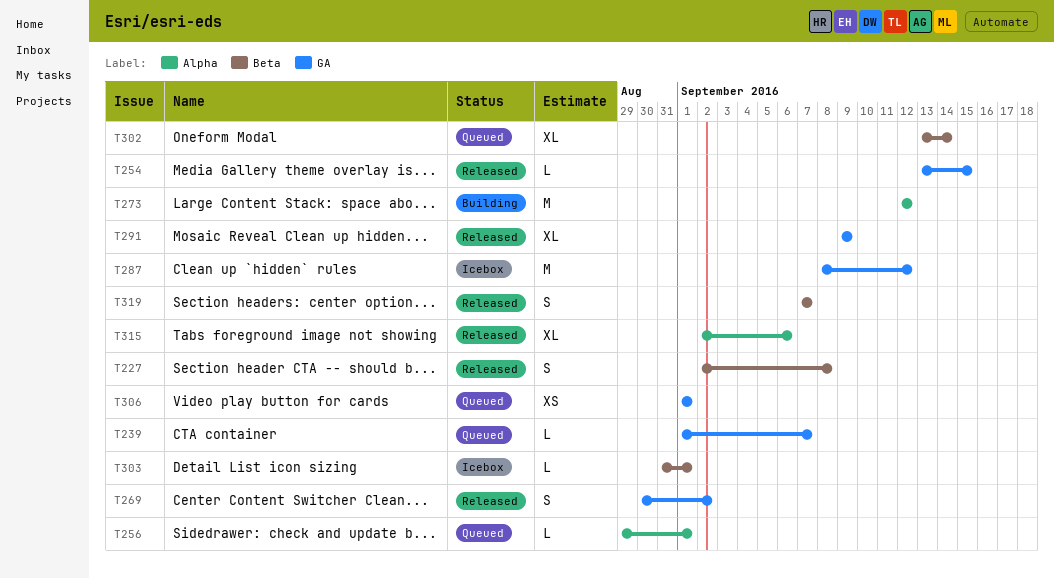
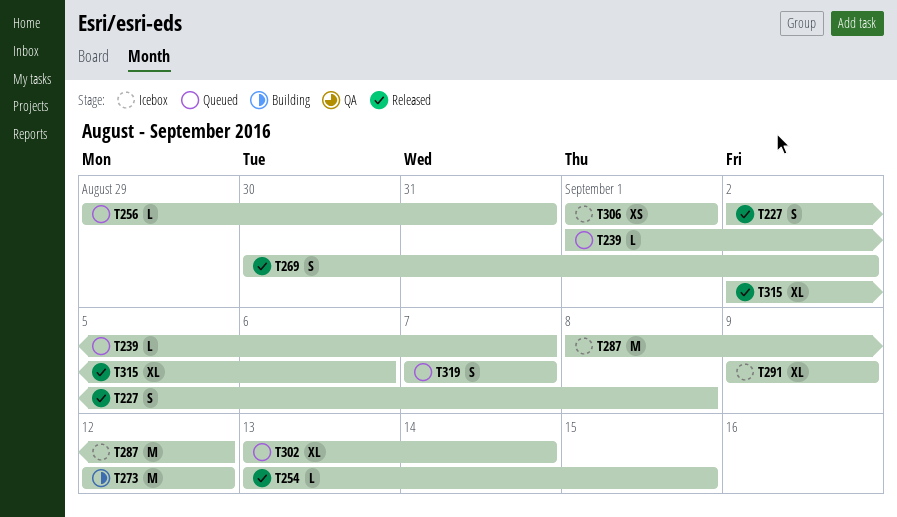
T256, due: Sep 1 -> Aug 31
T291, status: Released -> Icebox
T303: present -> none
T306, status: Queued -> Icebox
T319, status: Released -> Queued

